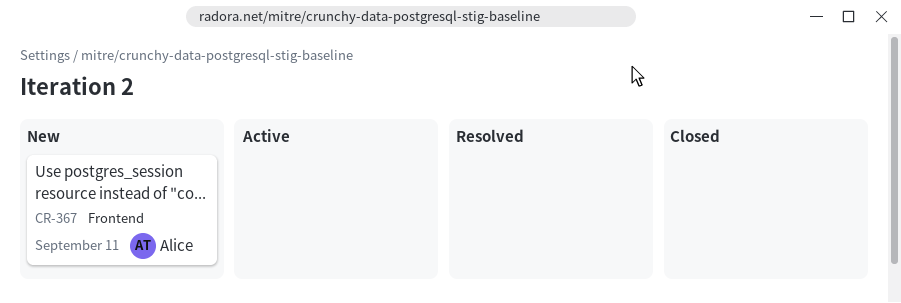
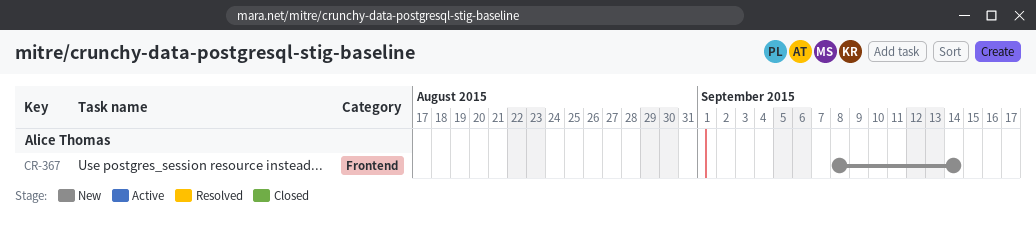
CR-367, due: Sep 11 -> Sep 14

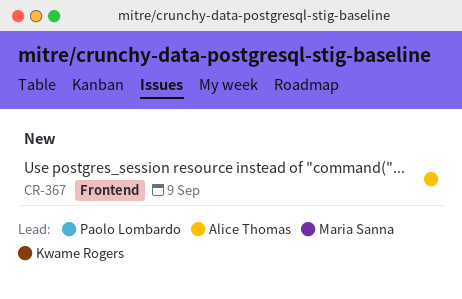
CR-367, due: Sep 14 -> Sep 9

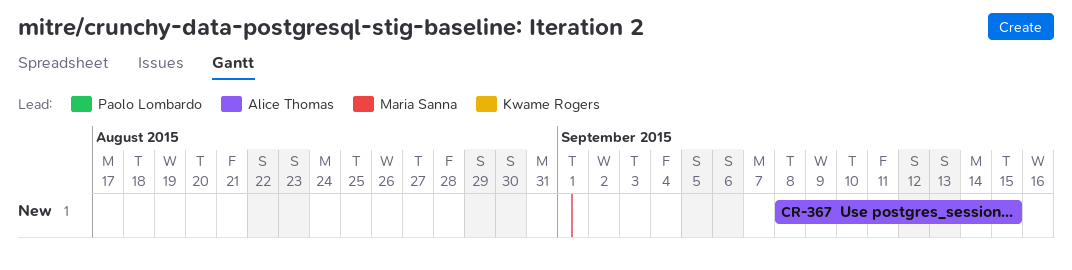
CR-367, due: Sep 9 -> Sep 15

